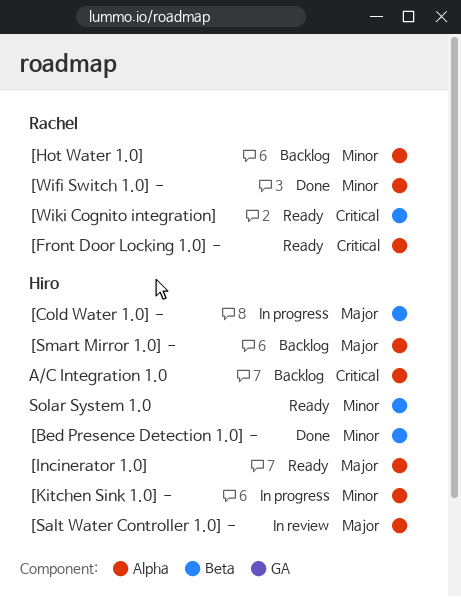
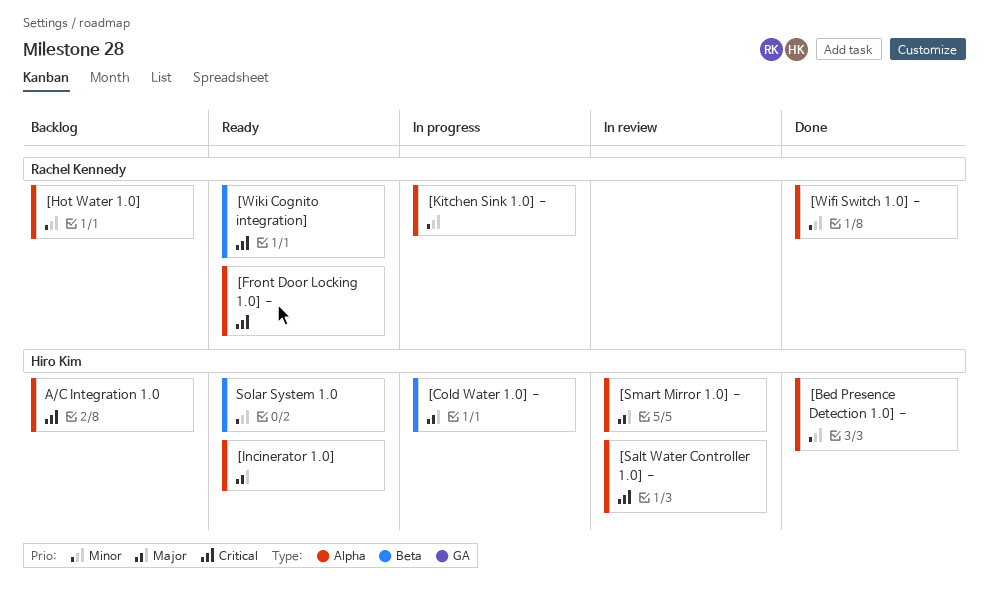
[Bed Presence Detection 1.0] -, label: Beta -> Alpha
[Kitchen Sink 1.0] -, owner: Hiro Kim -> Rachel Kennedy
[Salt Water Controller 1.0] -, priority: Major -> Critical
[Smart Mirror 1.0] -, status: Backlog -> In review

